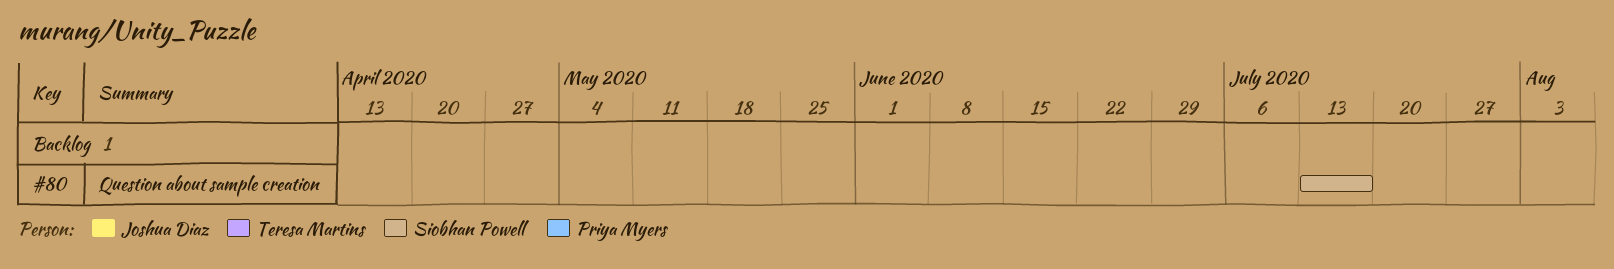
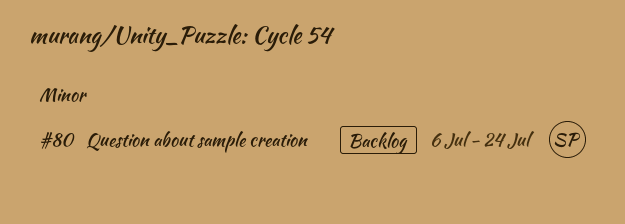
#80, start: Jul 13 -> Jul 6
#80, due: Jul 17 -> Jul 24

